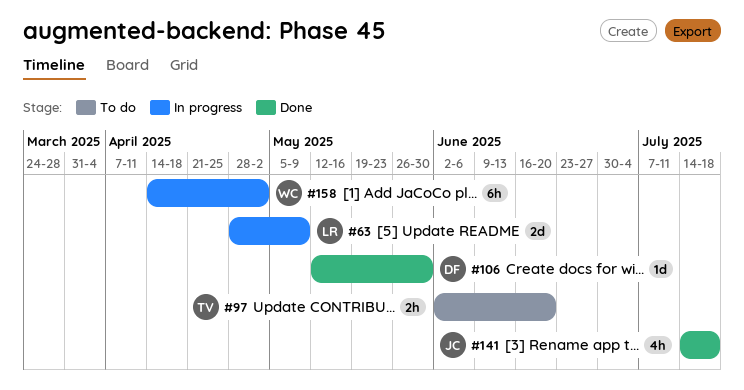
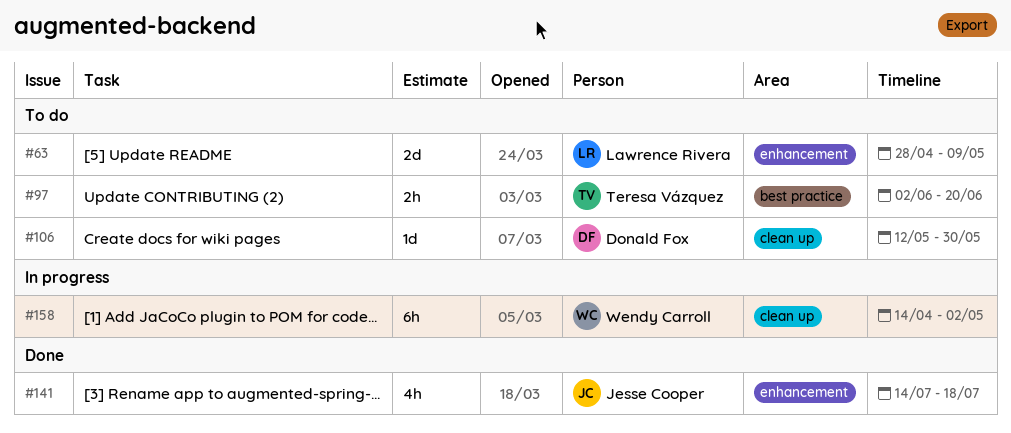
#63, status: In progress -> To do
#106, status: Done -> To do

